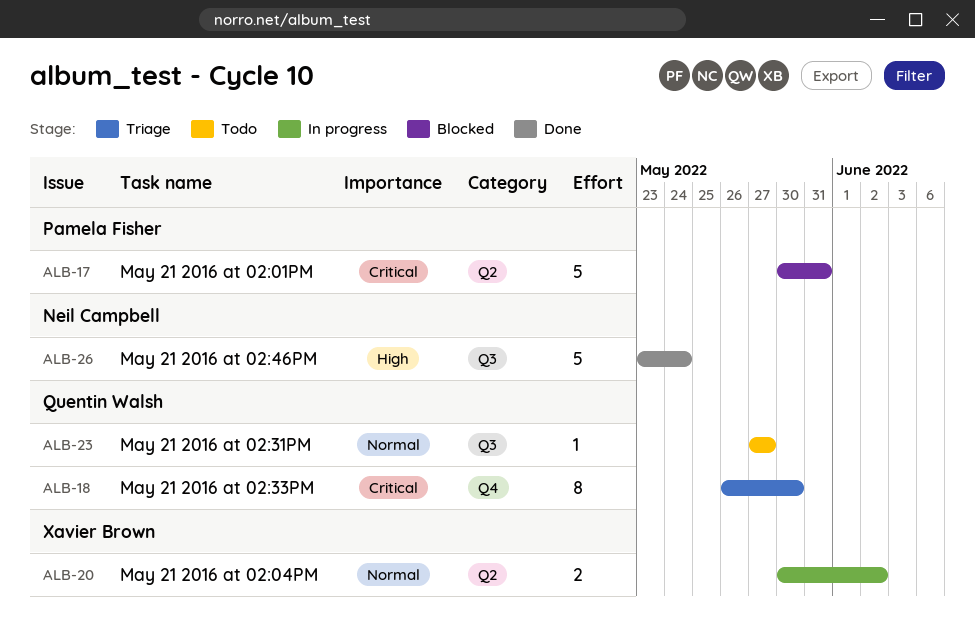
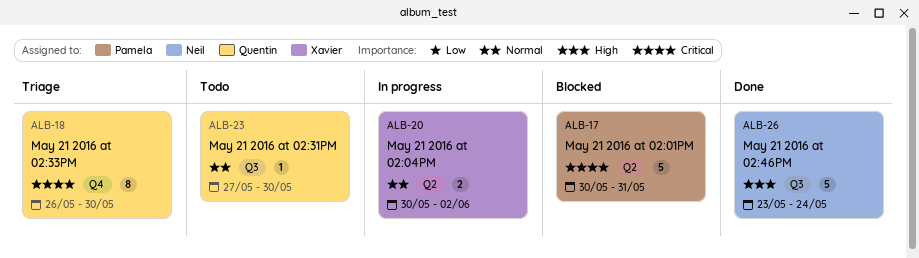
ALB-23, due: May 27 -> May 30

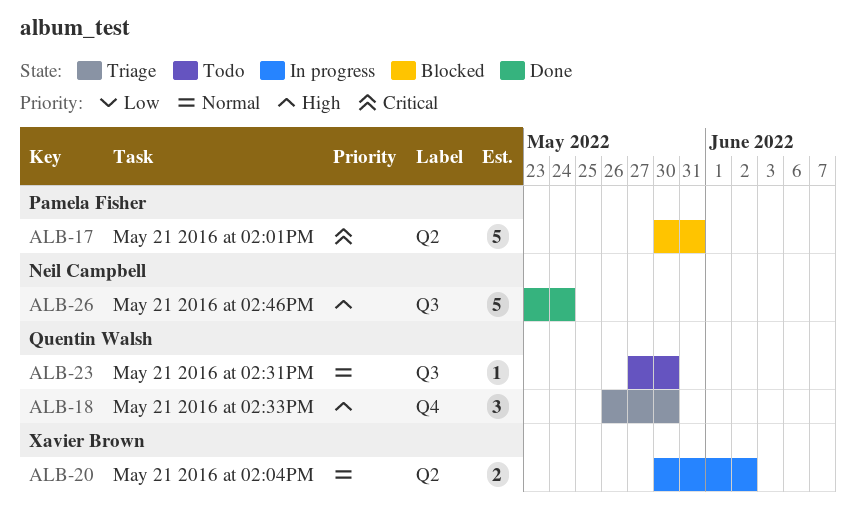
ALB-18, priority: Critical -> High
ALB-18, estimate: 8 -> 3

